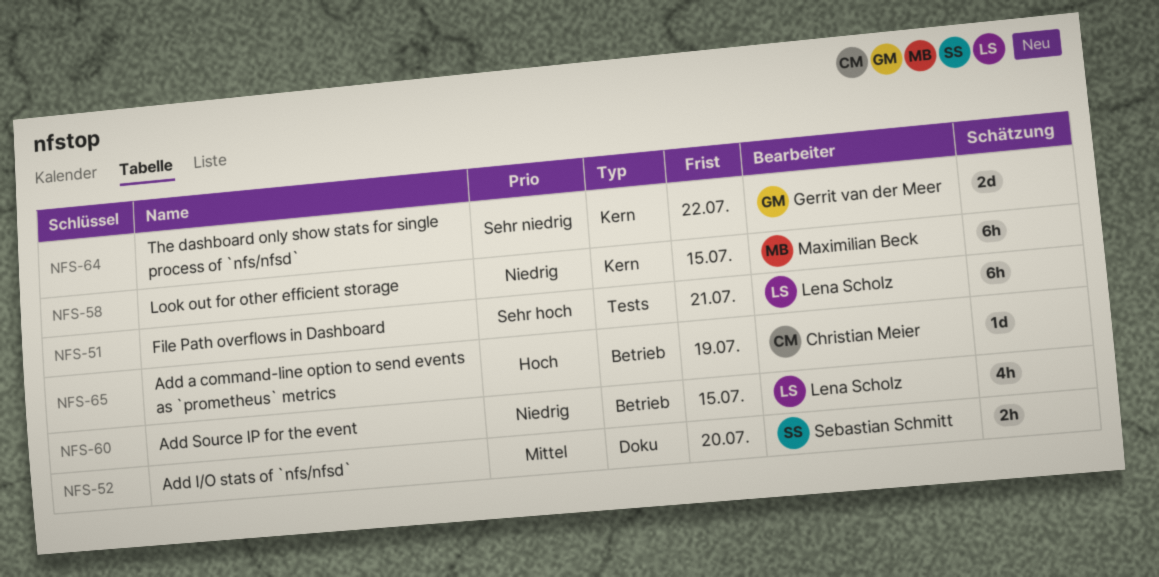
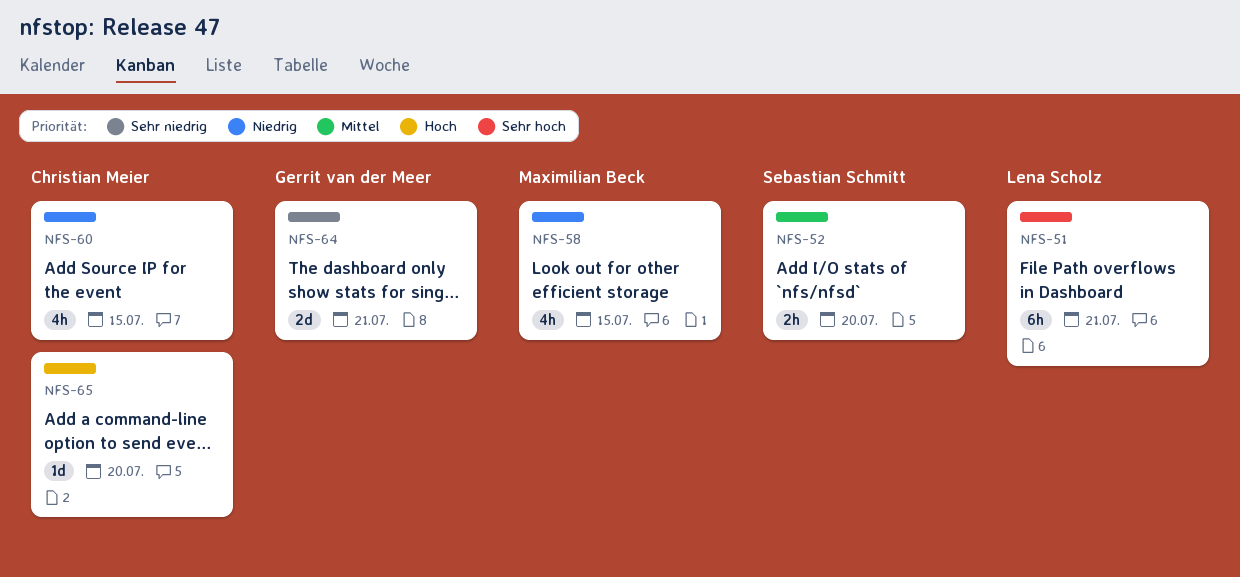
NFS-58, estimate: 6h -> 4h
NFS-60, owner: Lena Scholz -> Christian Meier
NFS-64, due: Jul 22 -> Jul 21
NFS-65, due: Jul 19 -> Jul 20

